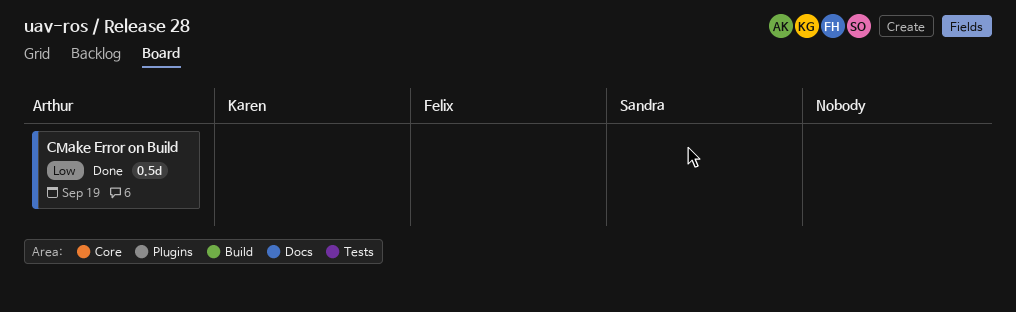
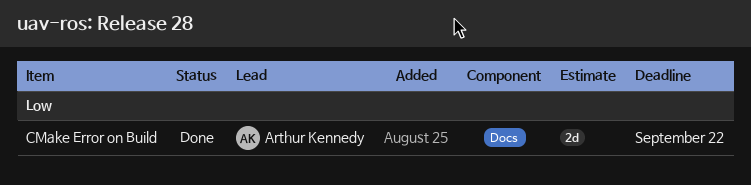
CMake Error on Build, estimate: 0.5d -> 2d
CMake Error on Build, due: Sep 19 -> Sep 22

